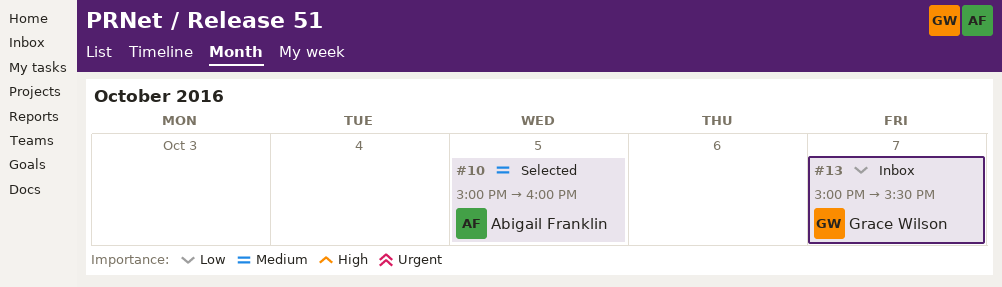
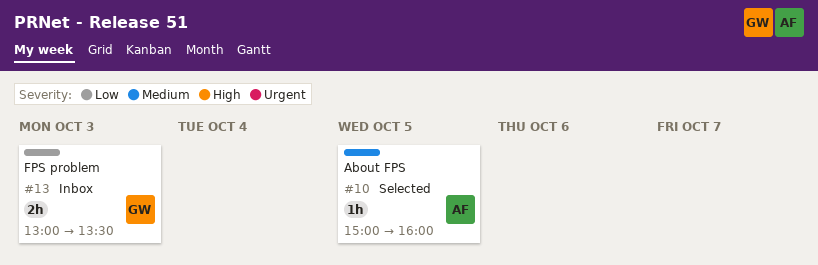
#13, day: Oct 7 -> Oct 3
#13, begins: 15:00 -> 13:00
#13, ends: 15:30 -> 13:30

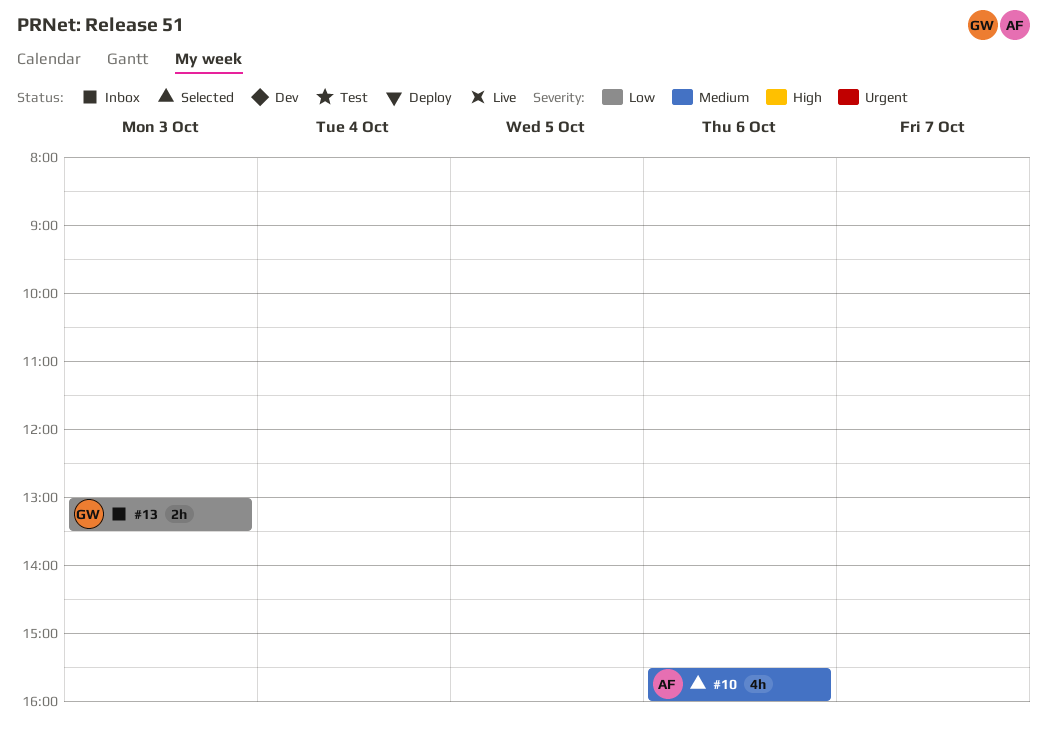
#10, estimate: 1h -> 4h
#10, day: Oct 5 -> Oct 6
#10, begins: 15:00 -> 15:30

